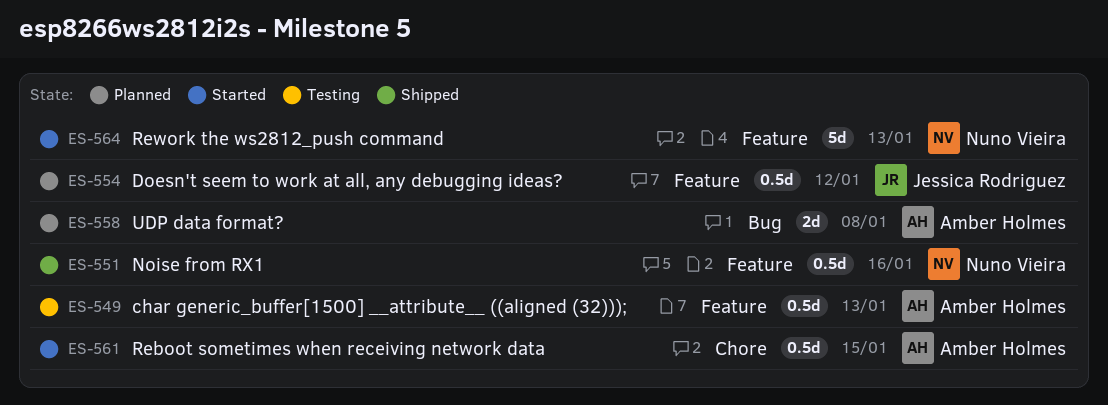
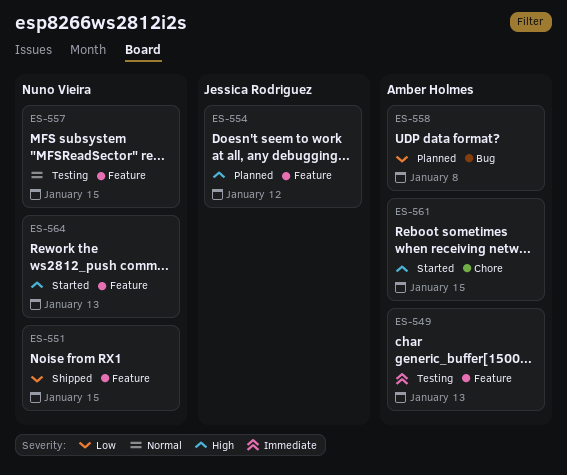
ES-551, due: Jan 16 -> Jan 15
ES-557: none -> present

